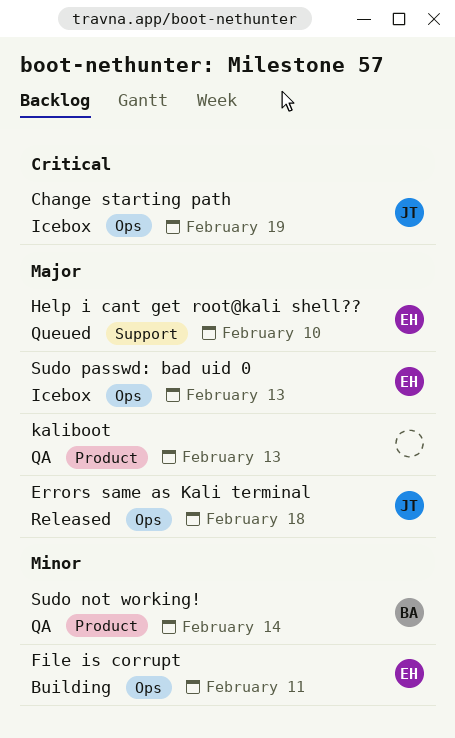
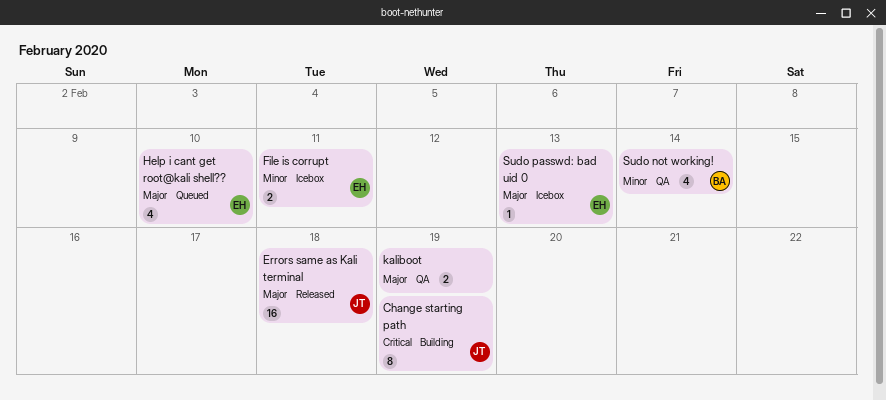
Change starting path, status: Icebox -> Building
File is corrupt, status: Building -> Icebox
kaliboot, due: Feb 13 -> Feb 19

